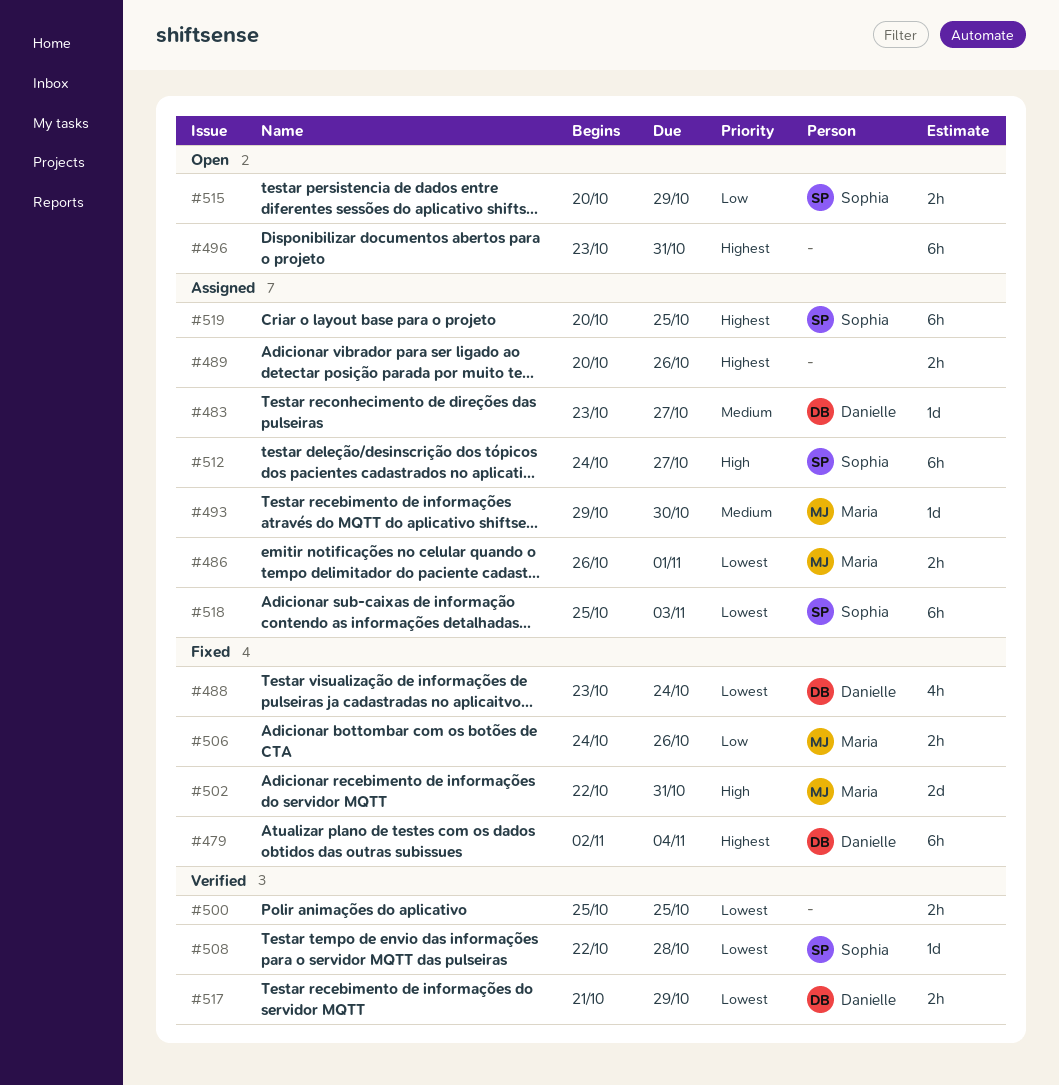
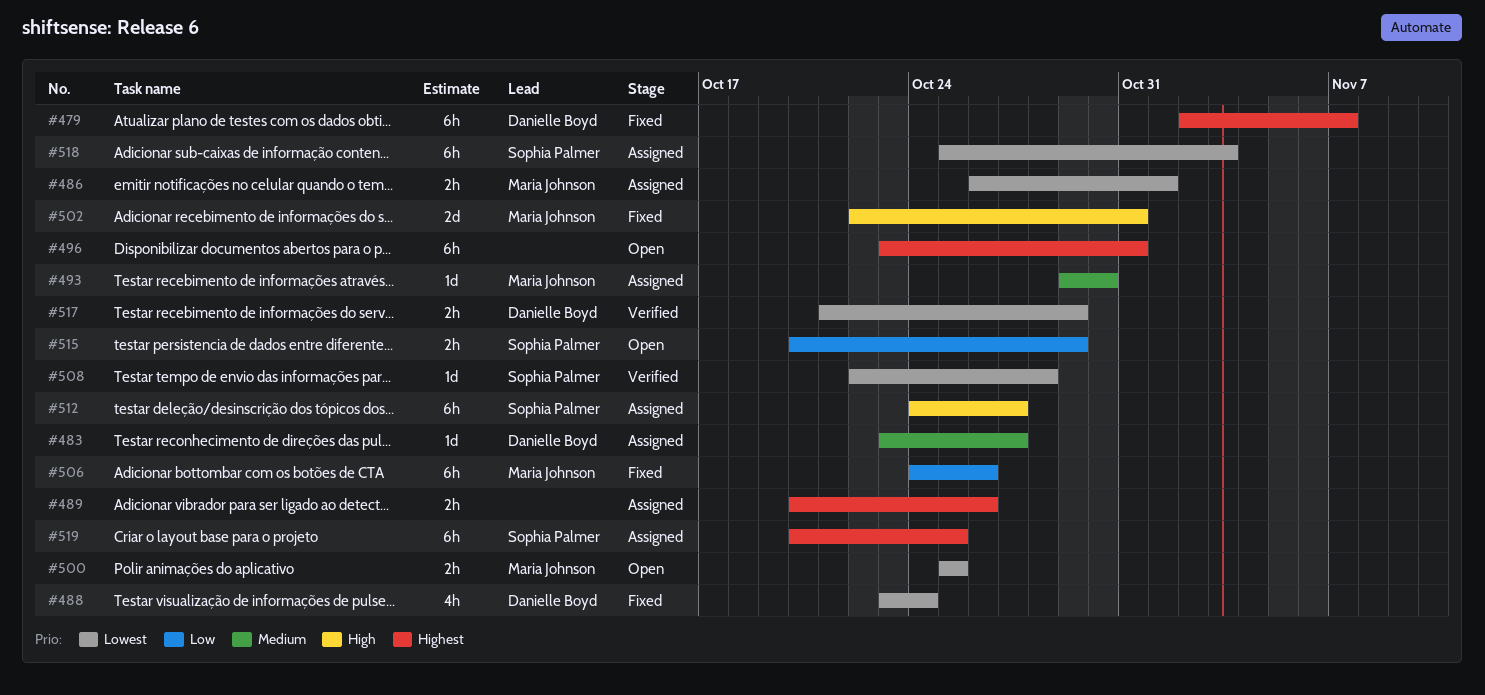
#479, due: Nov 4 -> Nov 7
#500, status: Verified -> Open
#500, owner: none -> Maria Johnson
#506, estimate: 2h -> 6h

